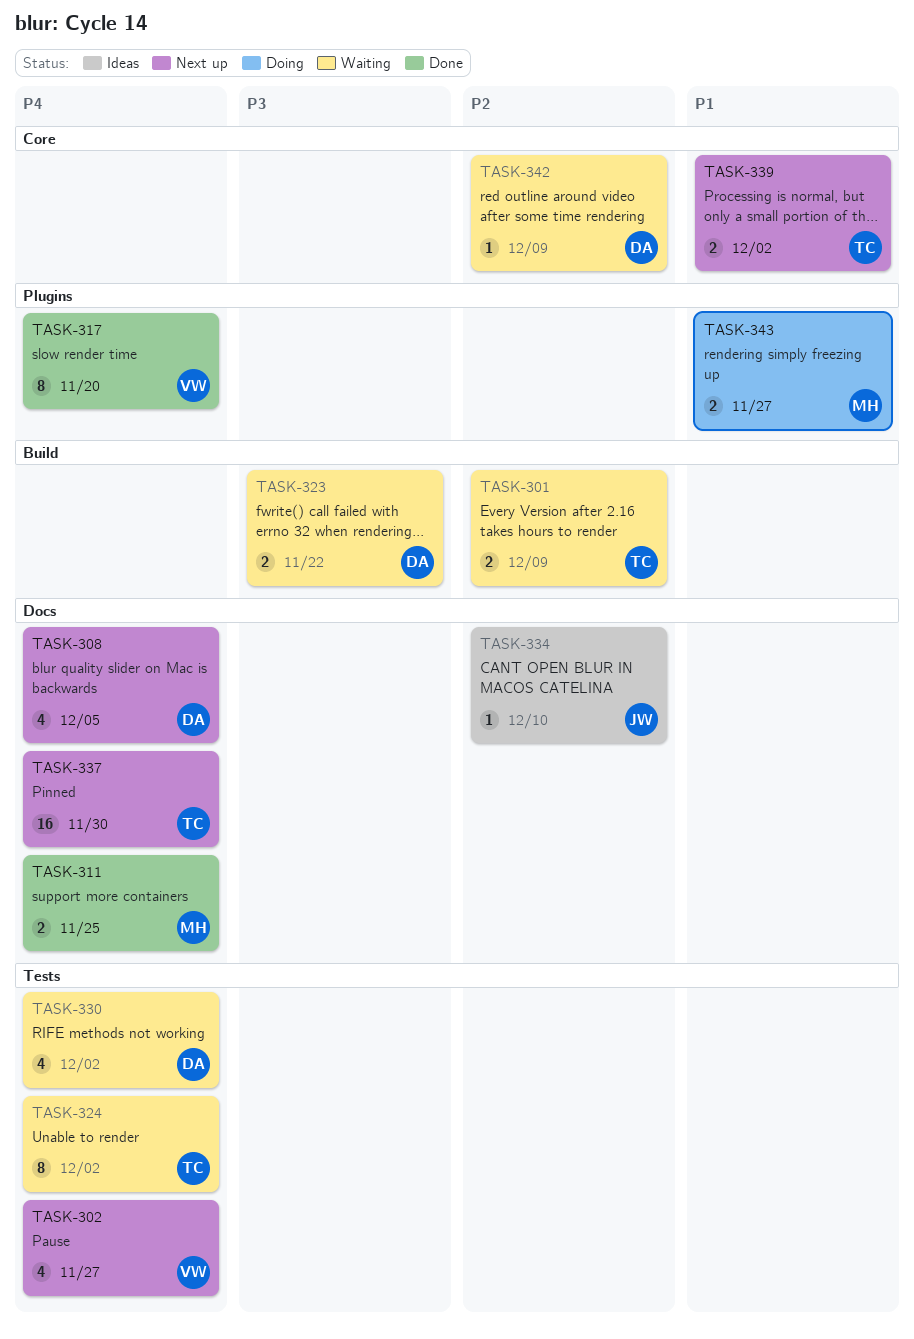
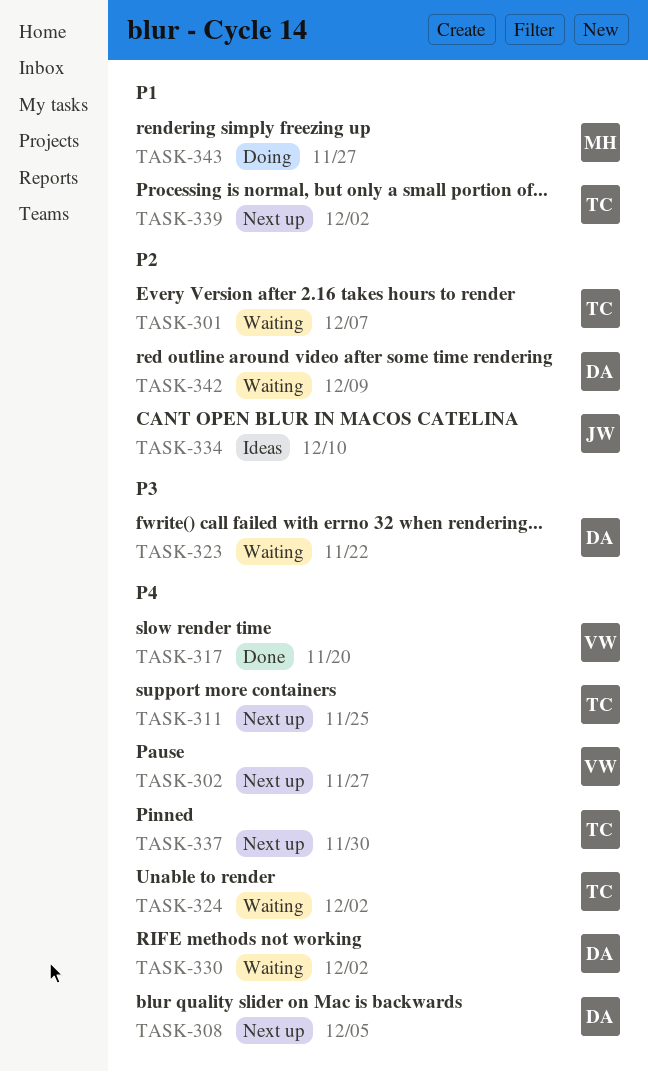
TASK-301, due: Dec 9 -> Dec 7
TASK-311, status: Done -> Next up
TASK-311, owner: MH -> TC

